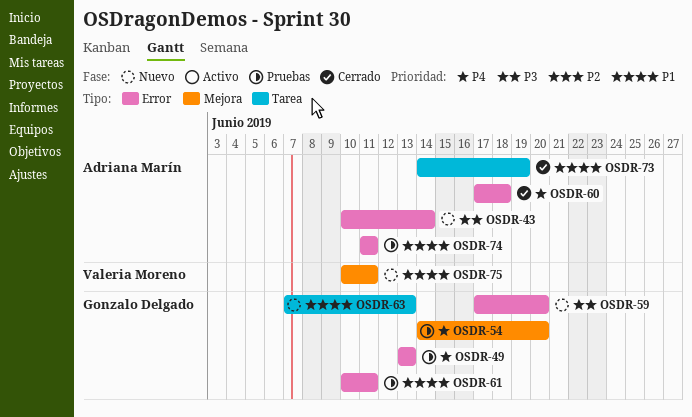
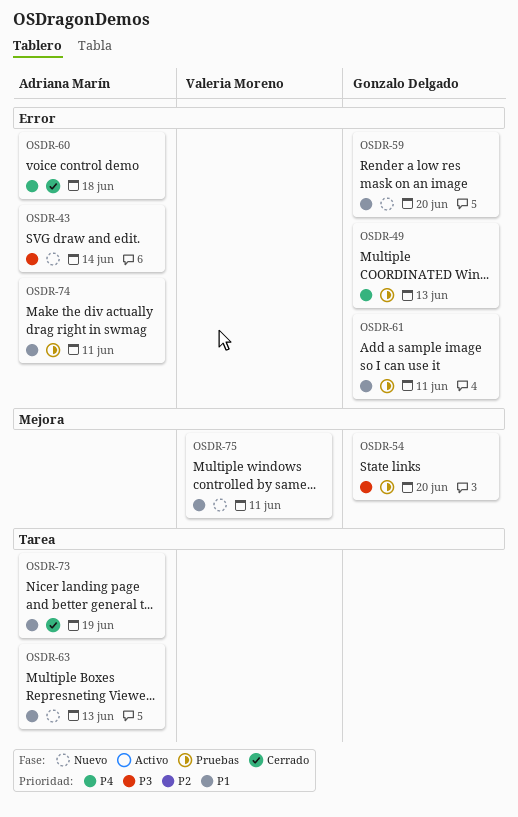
OSDR-54, priority: P4 -> P3
OSDR-59, priority: P3 -> P1
OSDR-63, owner: Gonzalo Delgado -> Adriana Marín

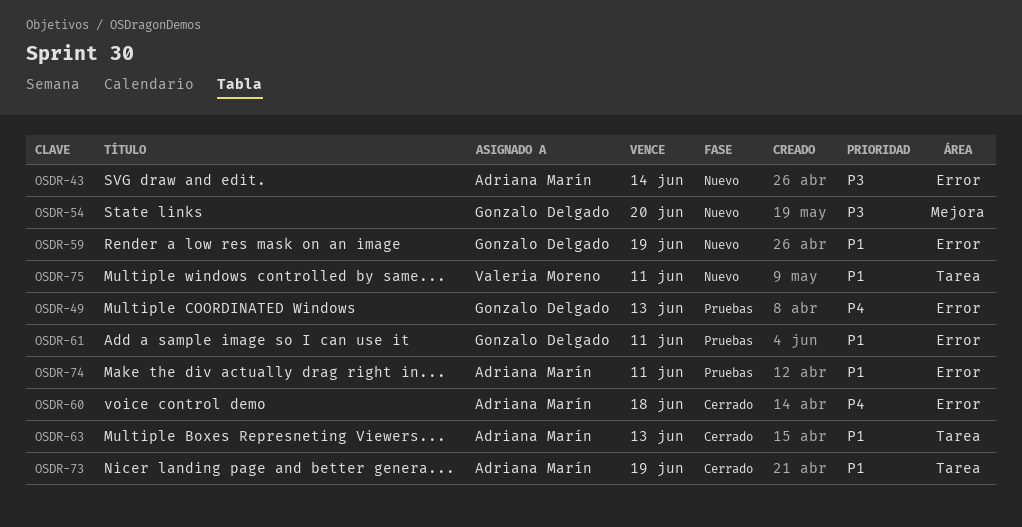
OSDR-54, status: Pruebas -> Nuevo
OSDR-59, due: Jun 20 -> Jun 19
OSDR-63, status: Nuevo -> Cerrado
OSDR-75, label: Mejora -> Tarea

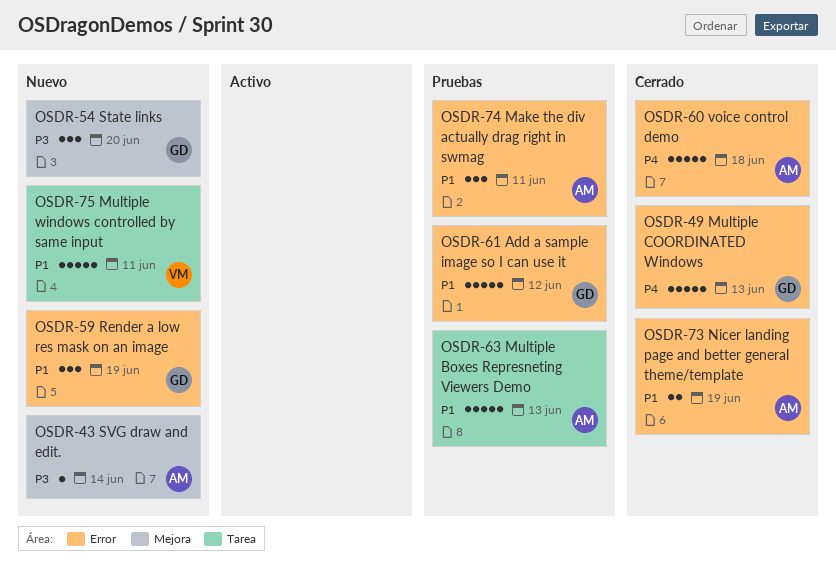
OSDR-43, label: Error -> Mejora
OSDR-49, status: Pruebas -> Cerrado
OSDR-61, due: Jun 11 -> Jun 12
OSDR-63, status: Cerrado -> Pruebas
OSDR-73, label: Tarea -> Error

